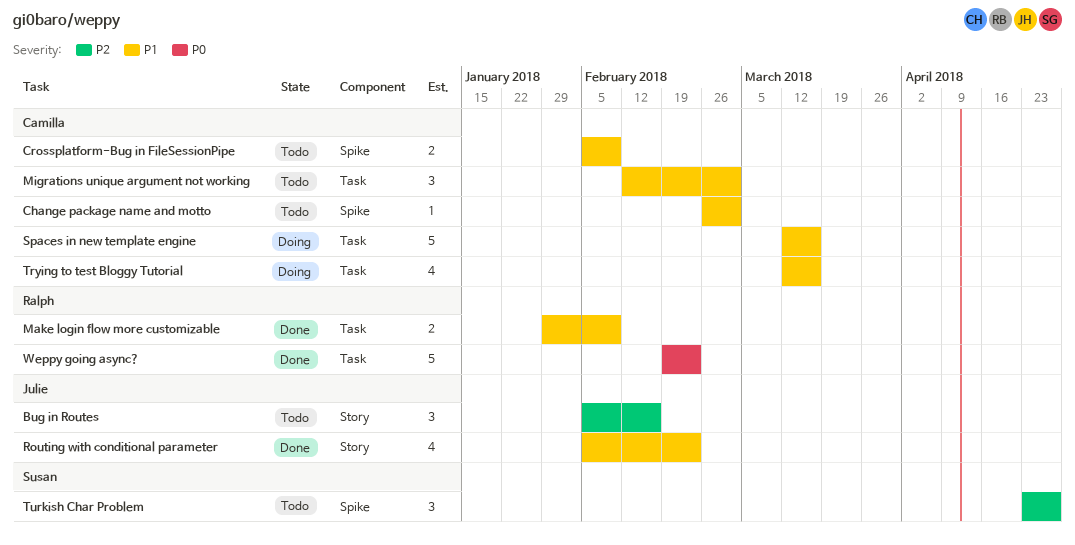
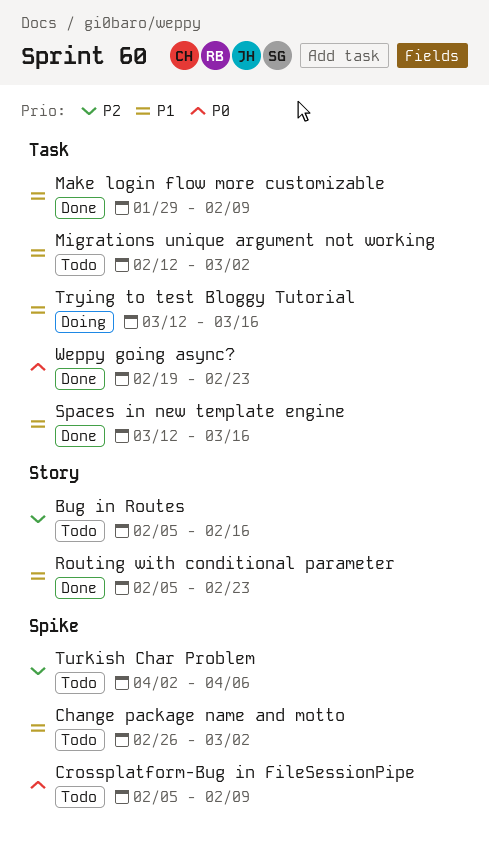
Crossplatform-Bug in FileSessionPipe, priority: P1 -> P0
Spaces in new template engine, status: Doing -> Done
Turkish Char Problem, start: Apr 23 -> Apr 2
Turkish Char Problem, due: Apr 27 -> Apr 6

